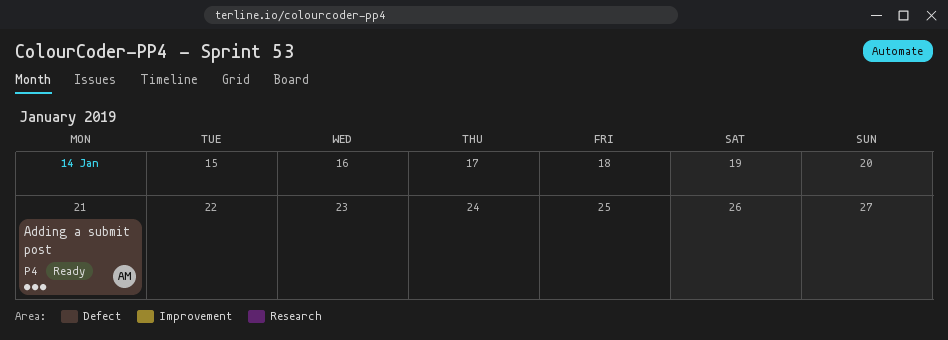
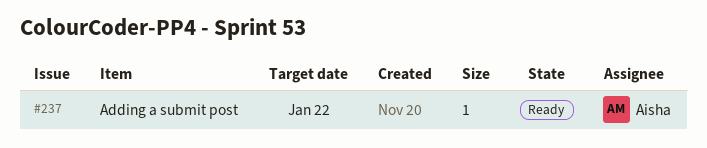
Adding a submit post, estimate: 3 -> 1
Adding a submit post, due: Jan 21 -> Jan 22

